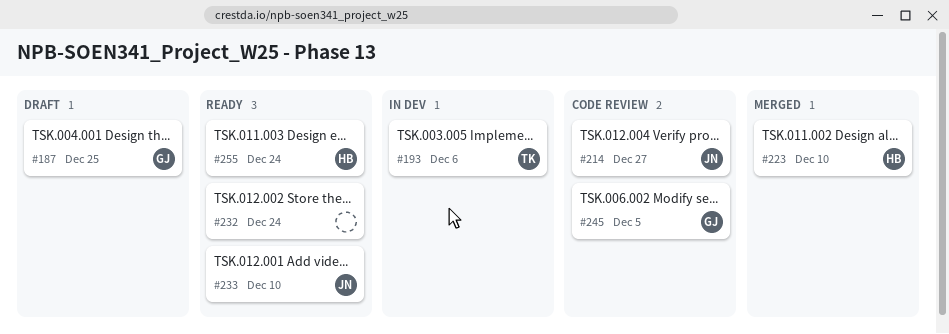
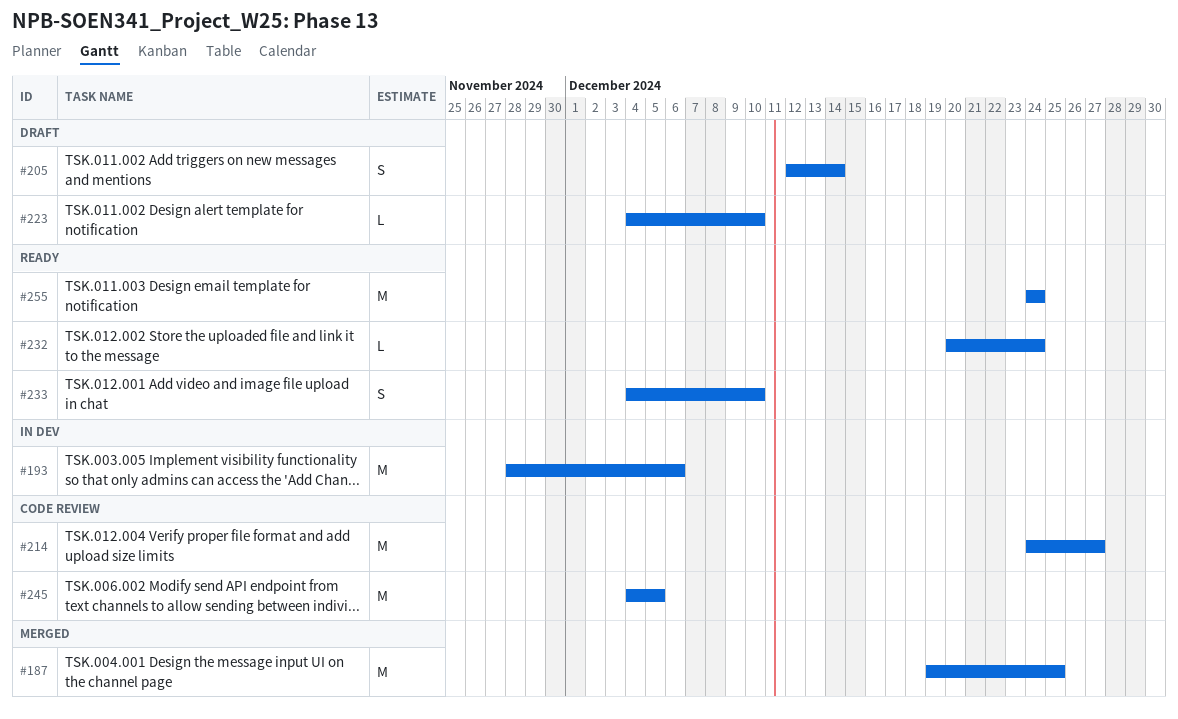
#187, status: Draft -> Merged
#205: none -> present
#223, status: Merged -> Draft

